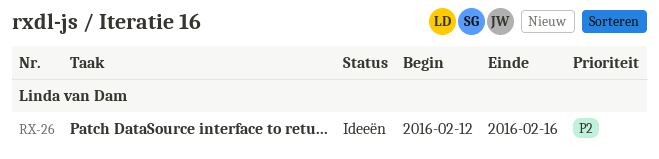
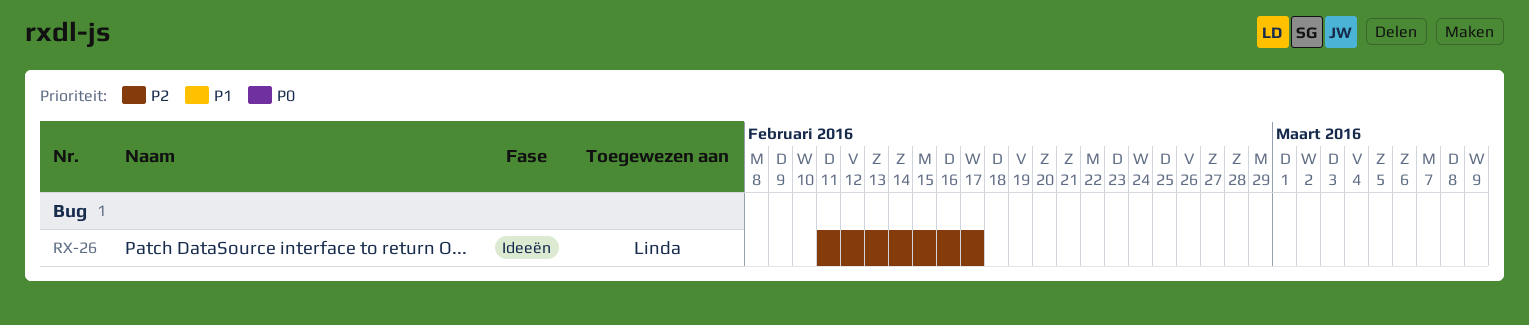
RX-26, start: Feb 12 -> Feb 11
RX-26, due: Feb 16 -> Feb 17

